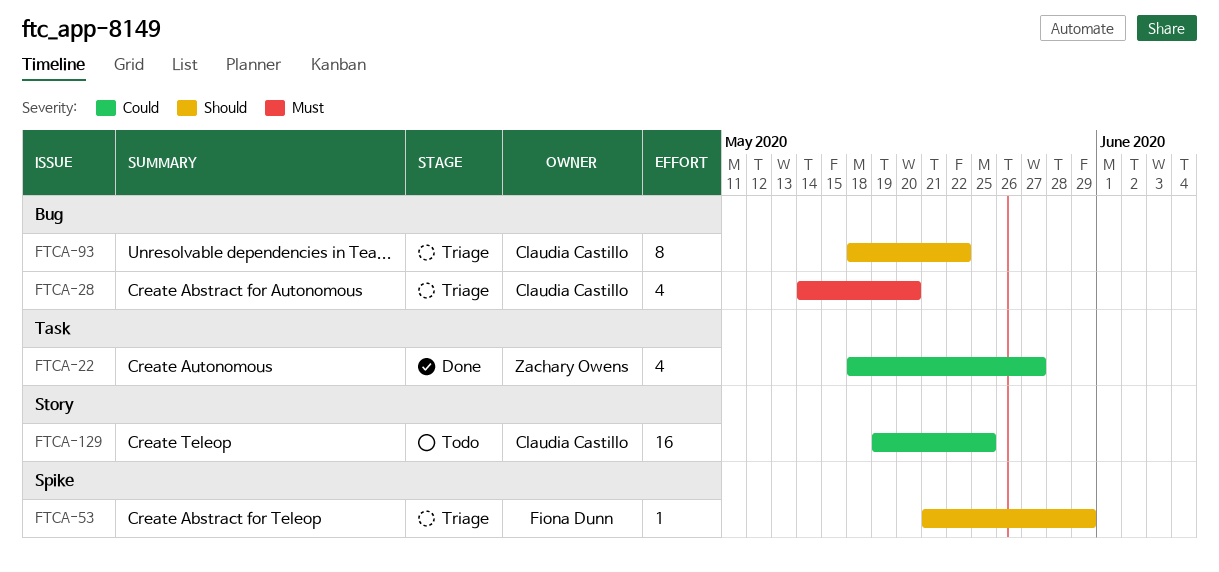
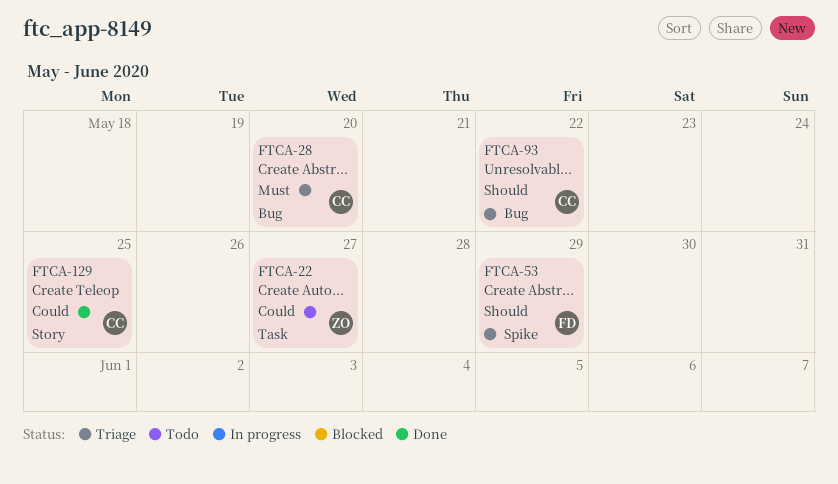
FTCA-22, status: Done -> Todo
FTCA-129, status: Todo -> Done

